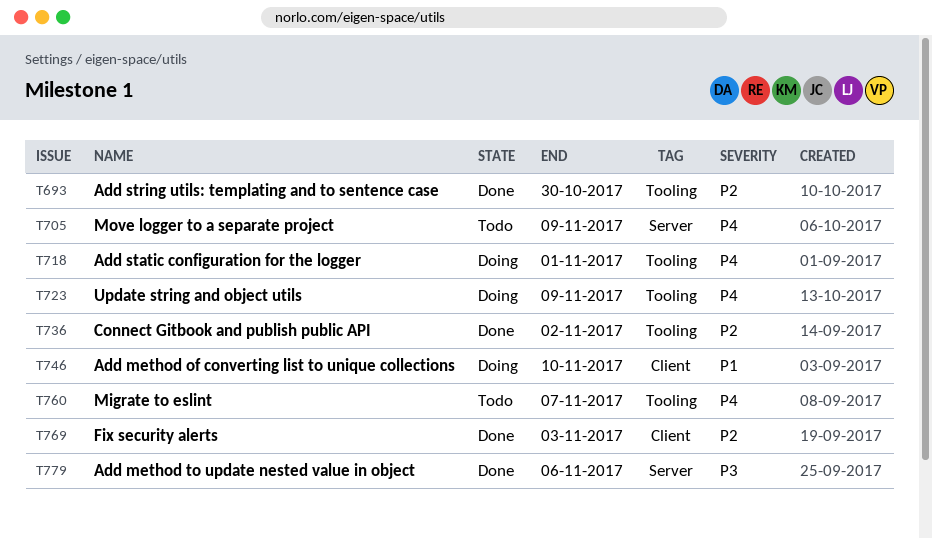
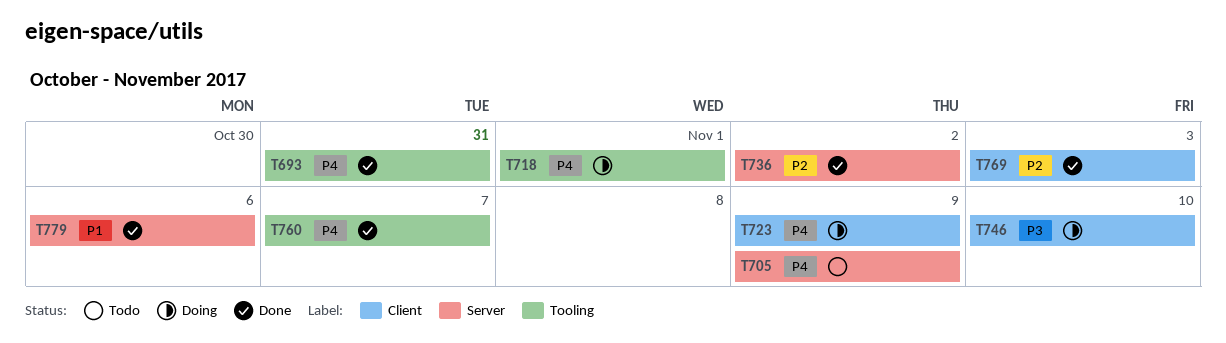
T693, priority: P2 -> P4
T693, due: Oct 30 -> Oct 31
T723, label: Tooling -> Client
T736, label: Tooling -> Server
T746, priority: P1 -> P3
T760, status: Todo -> Done
T779, priority: P3 -> P1

